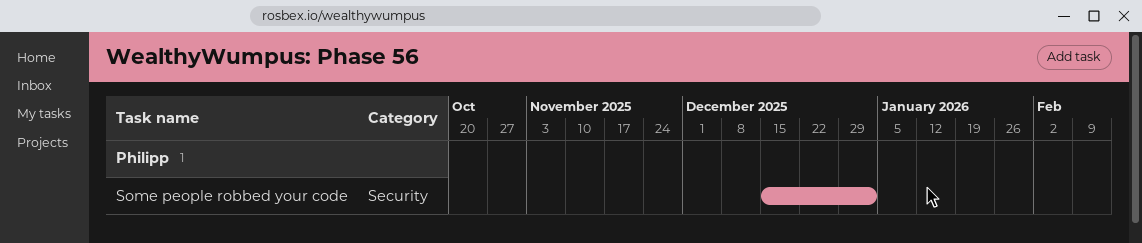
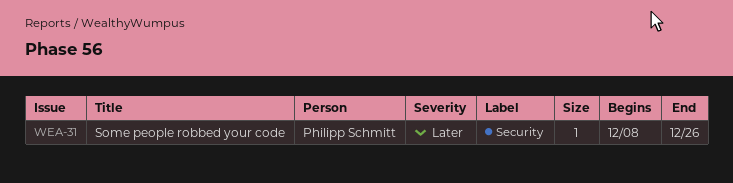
Some people robbed your code, start: Dec 15 -> Dec 8
Some people robbed your code, due: Jan 2 -> Dec 26

